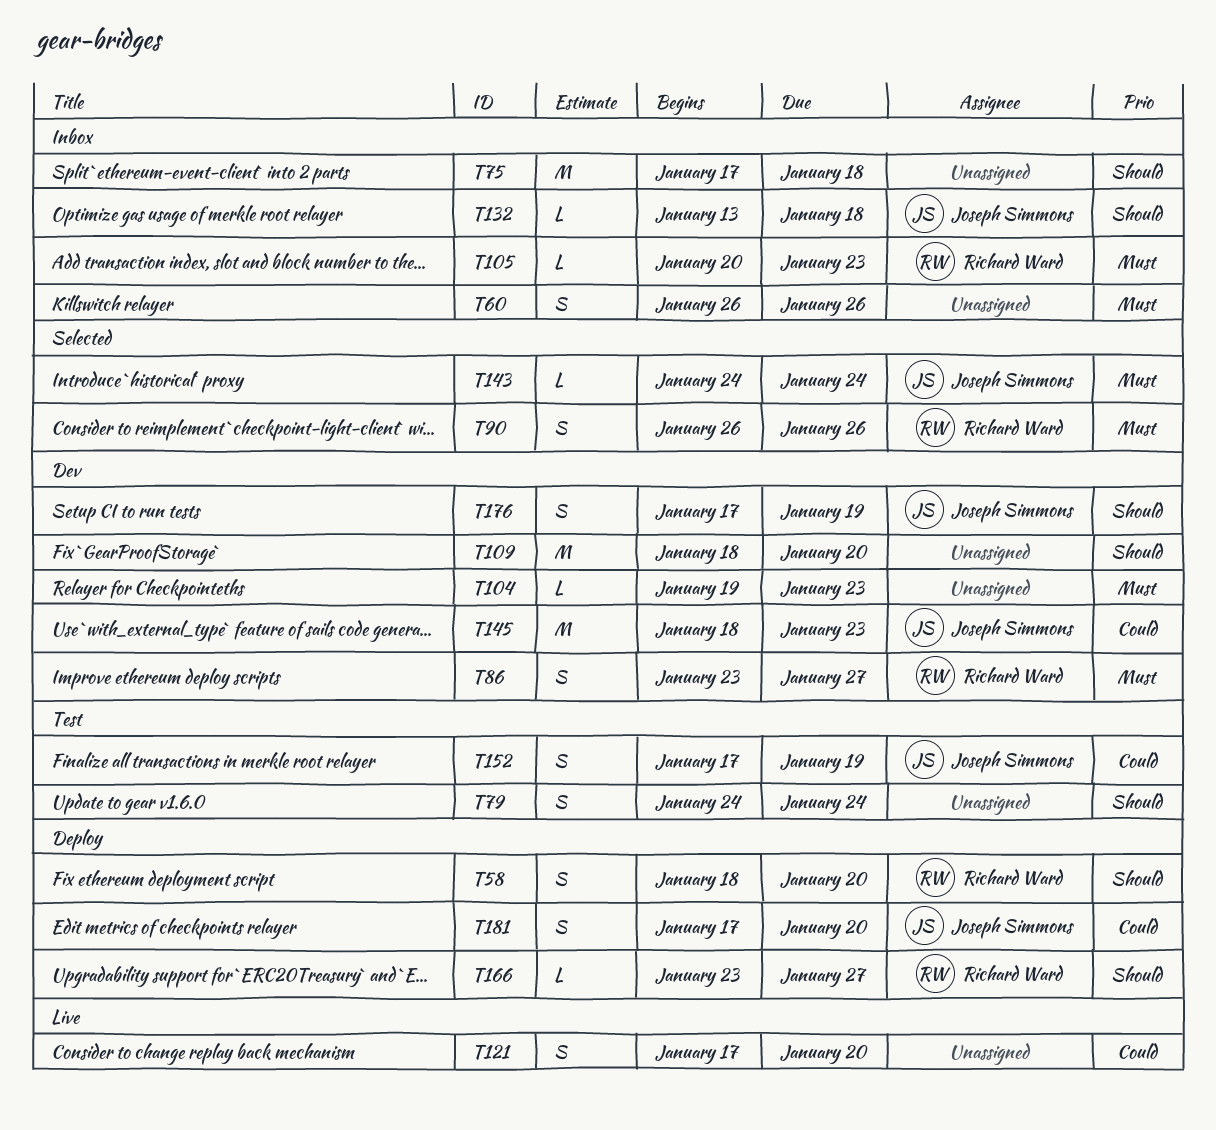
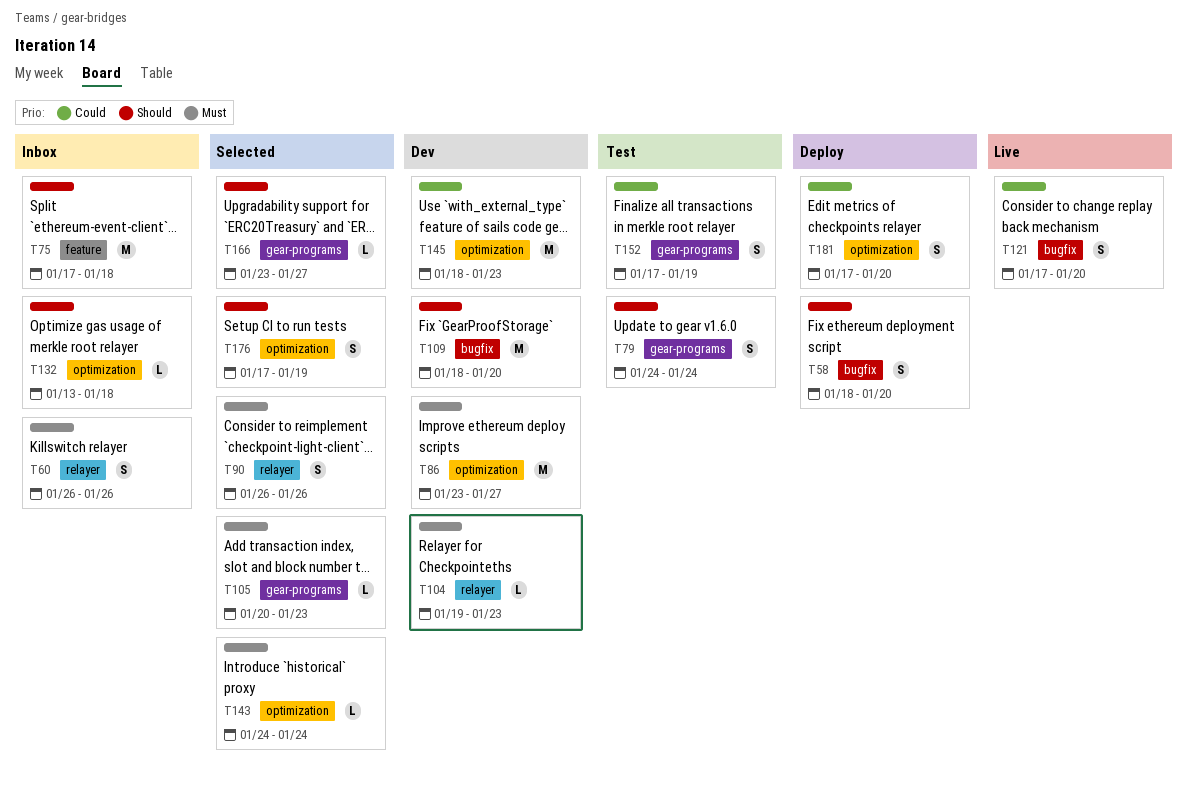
T86, estimate: S -> M
T105, status: Inbox -> Selected
T166, status: Deploy -> Selected
T176, status: Dev -> Selected

